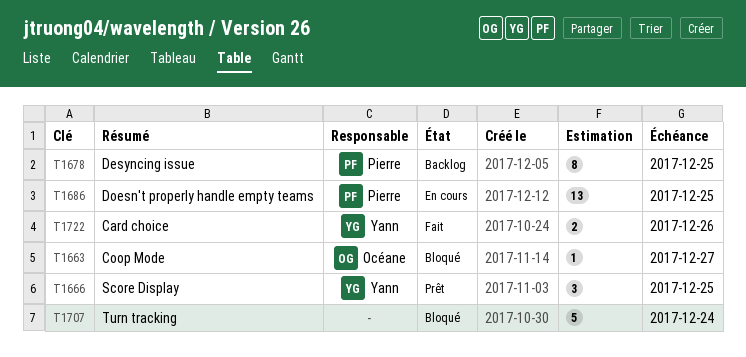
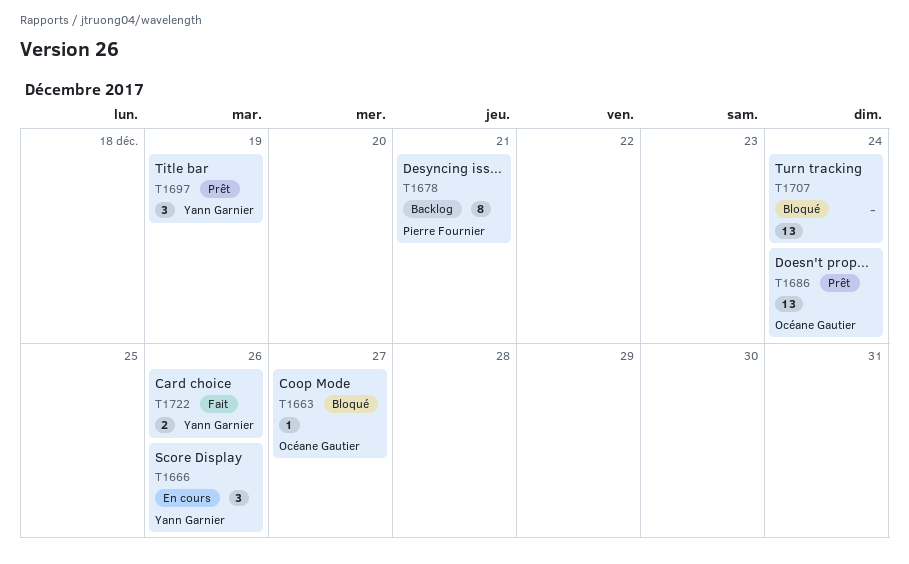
T1666, status: Prêt -> En cours
T1666, due: Dec 25 -> Dec 26
T1678, due: Dec 25 -> Dec 21
T1686, status: En cours -> Prêt
T1686, owner: Pierre Fournier -> Océane Gautier
T1686, due: Dec 25 -> Dec 24
T1697: none -> present
T1707, estimate: 5 -> 13

